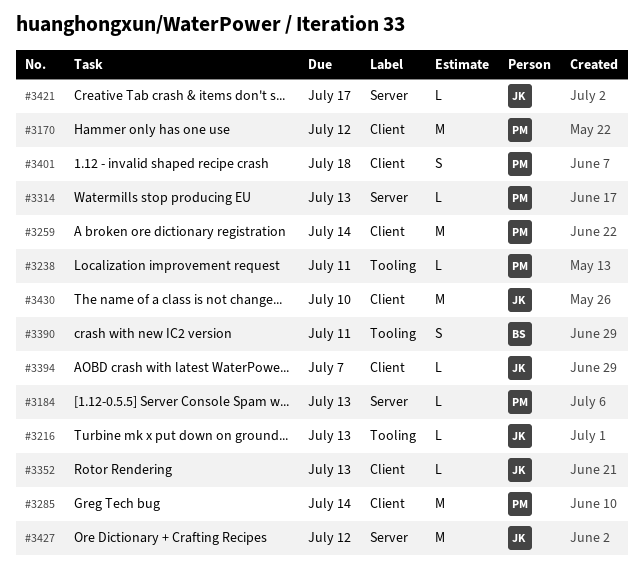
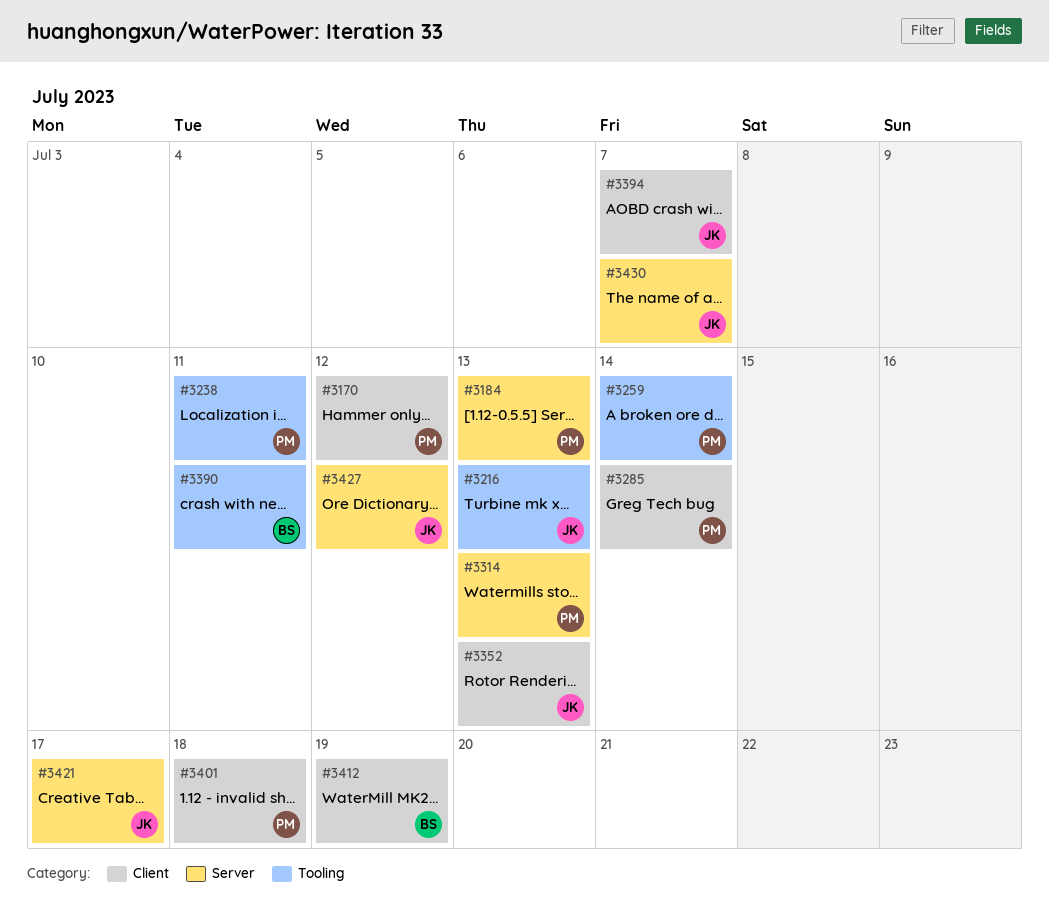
#3259, label: Client -> Tooling
#3412: none -> present
#3430, label: Client -> Server
#3430, due: Jul 10 -> Jul 7

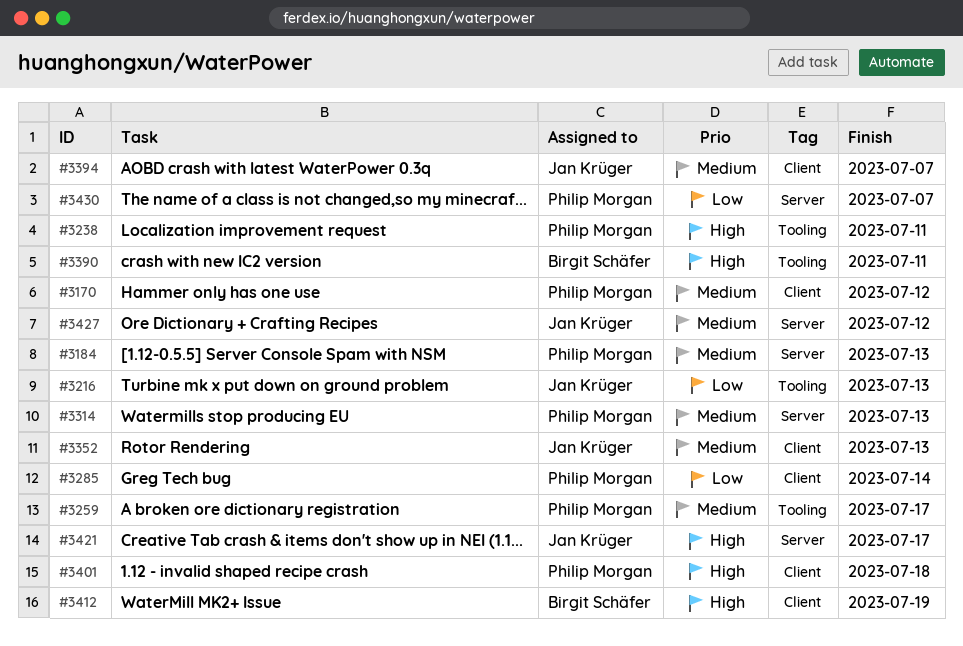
#3259, due: Jul 14 -> Jul 17
#3430, owner: Jan Krüger -> Philip Morgan

